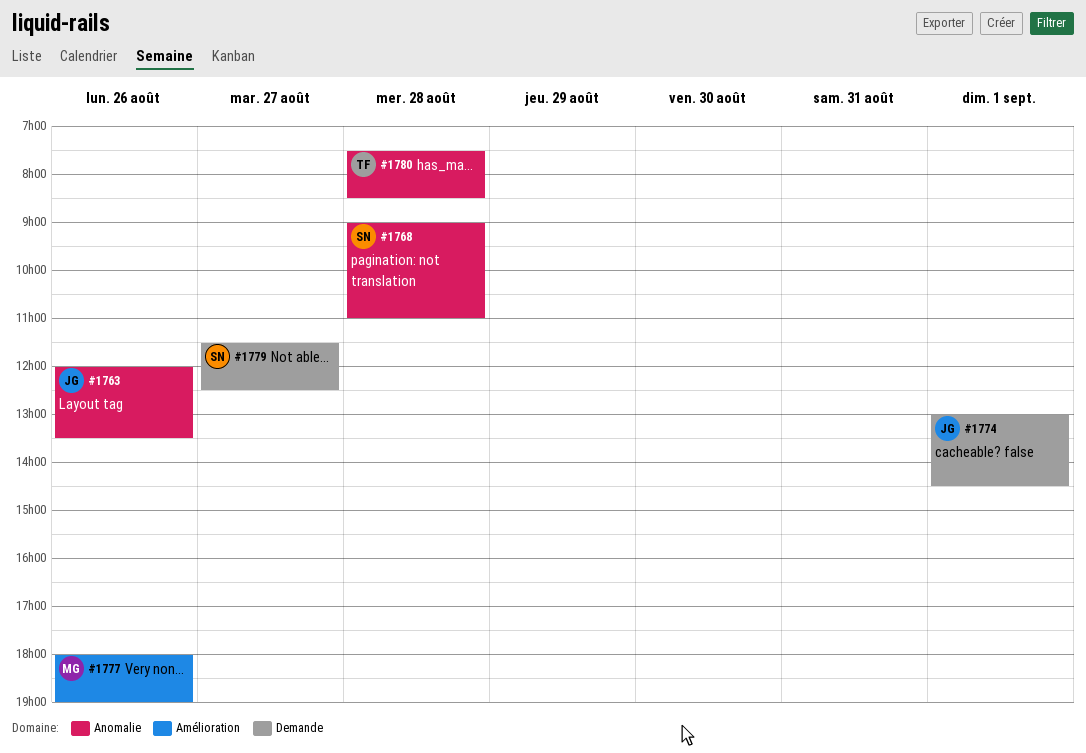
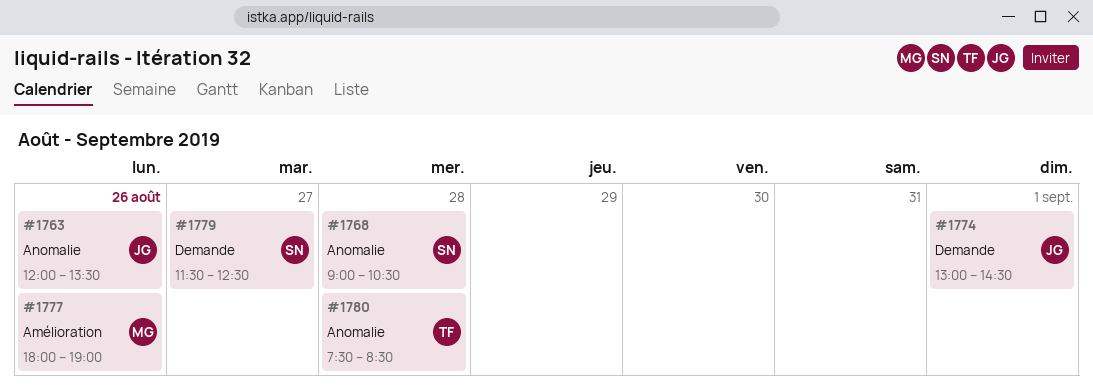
#1768, ends: 11:00 -> 10:30

